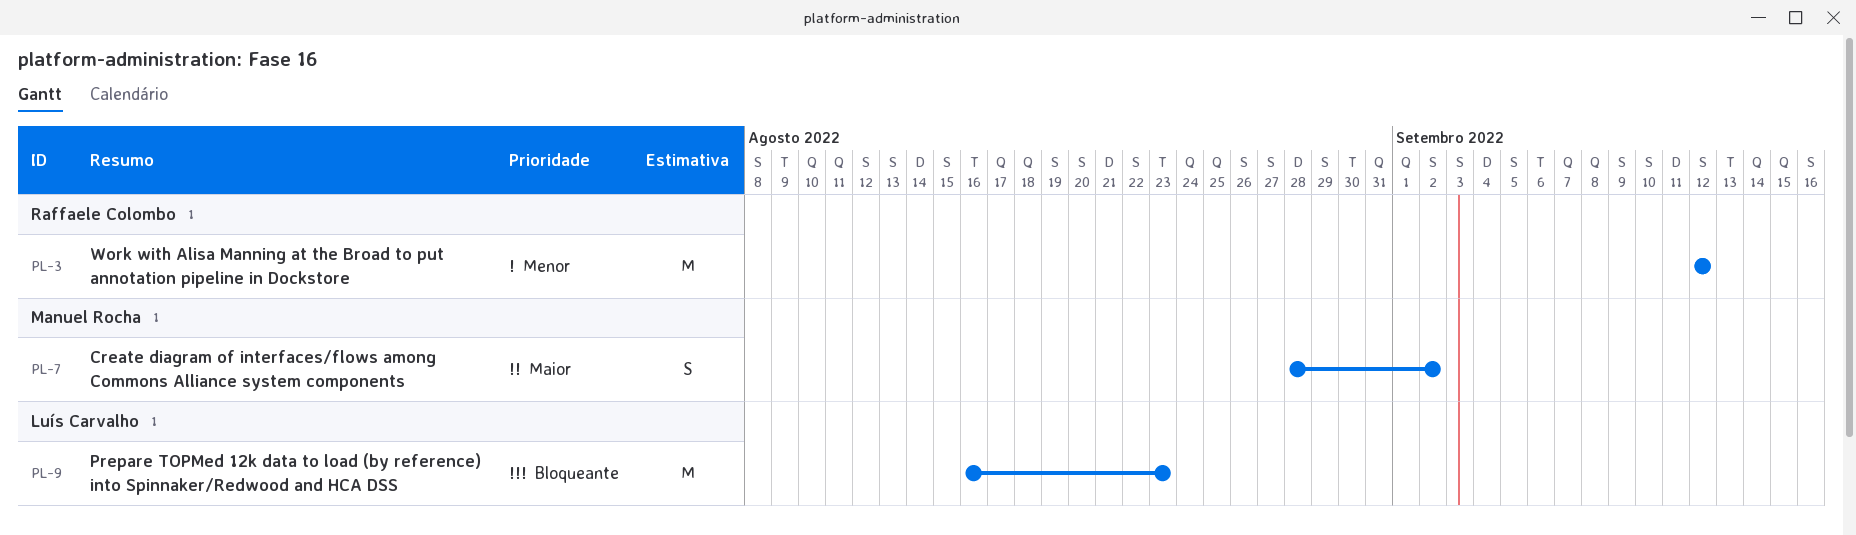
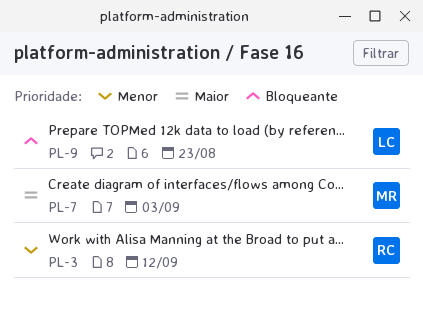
PL-7, due: Sep 2 -> Sep 3

